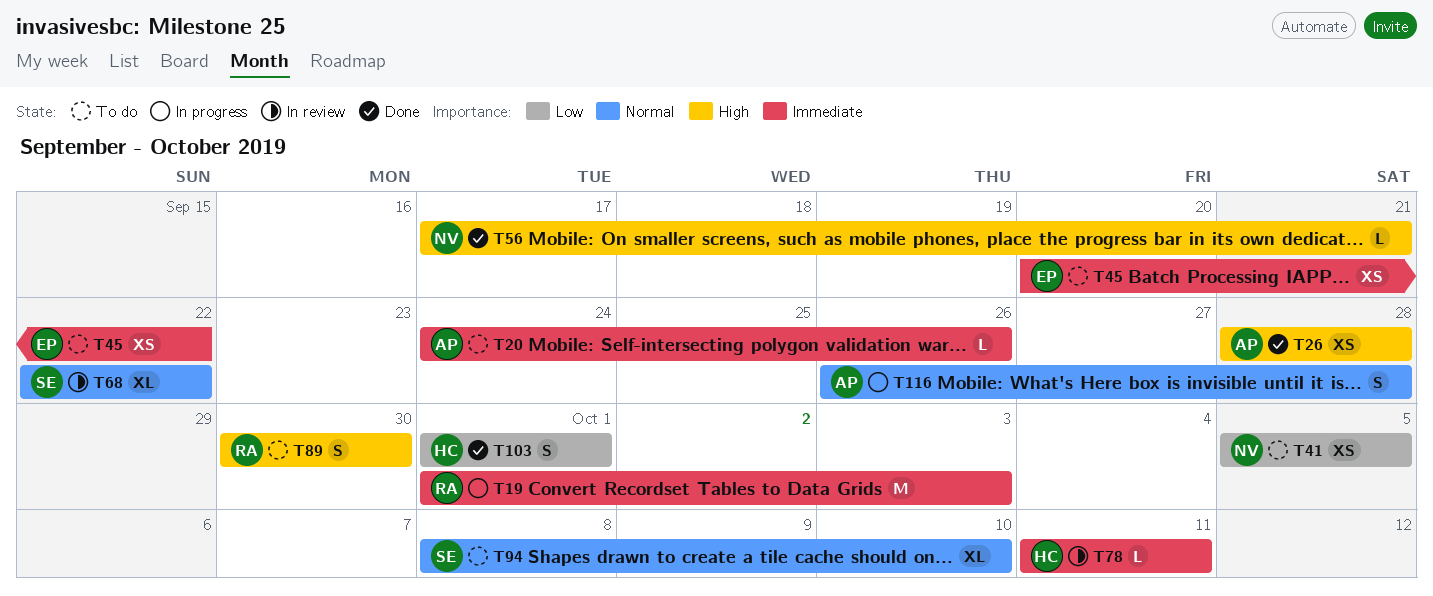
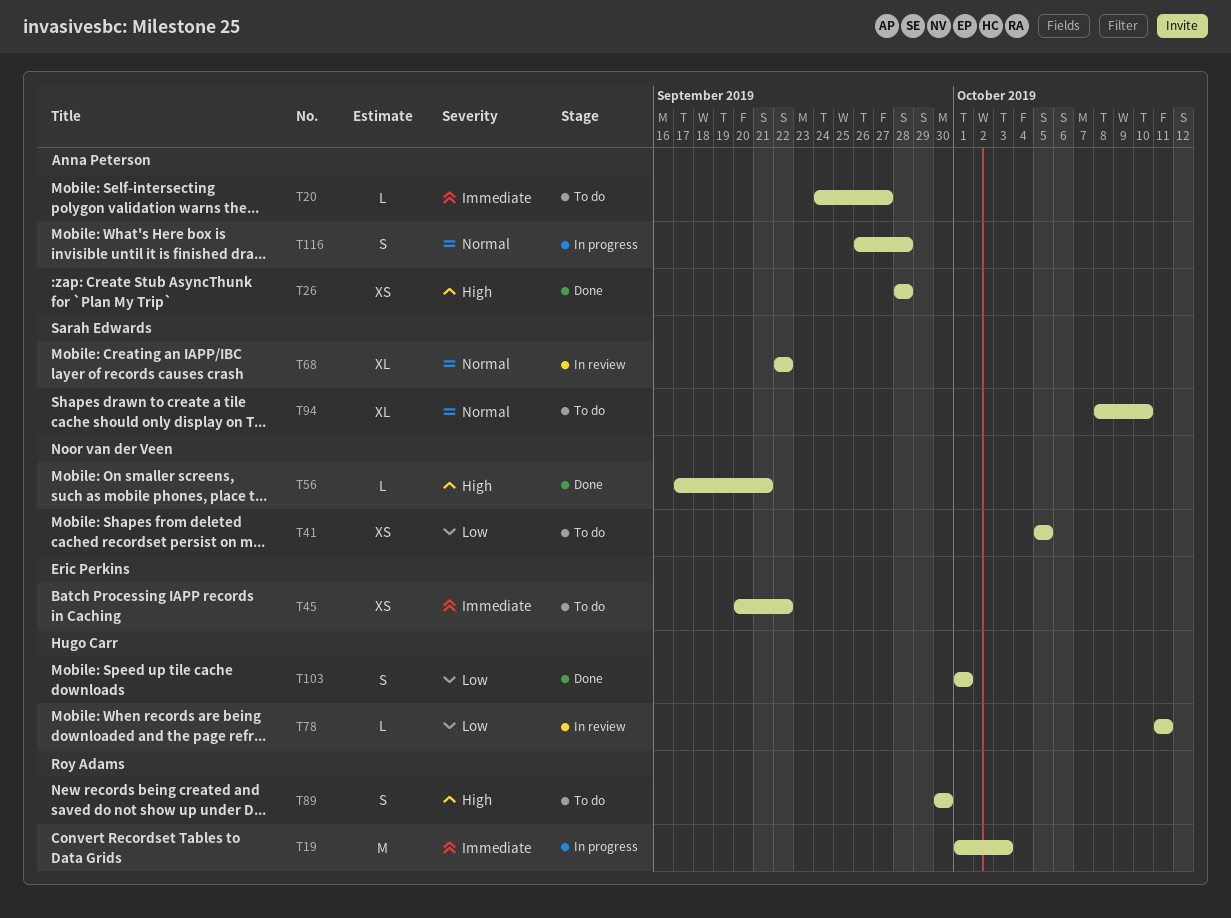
T20, due: Sep 26 -> Sep 27
T78, priority: Immediate -> Low

